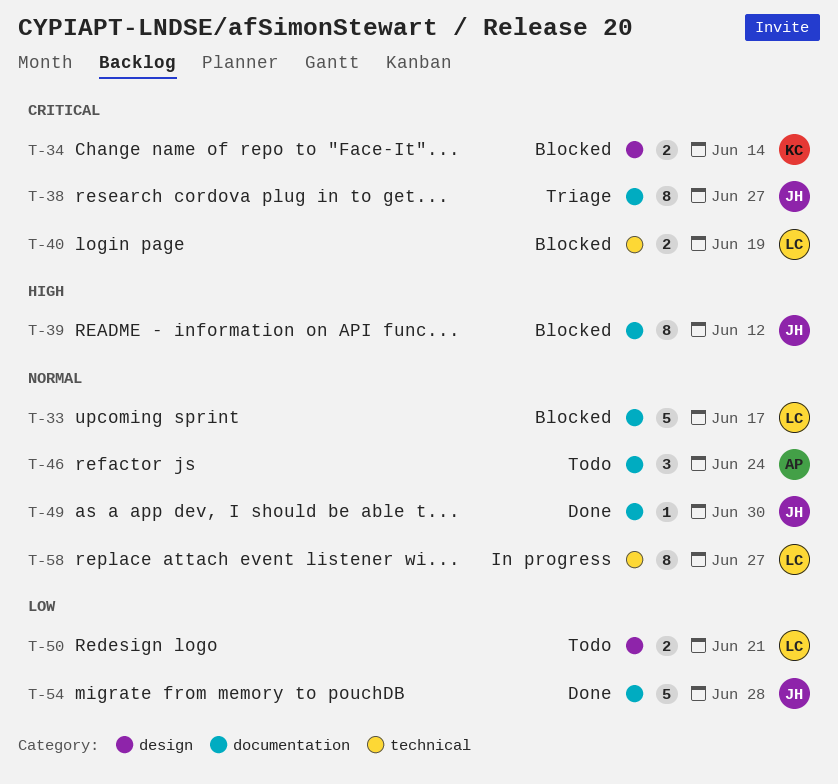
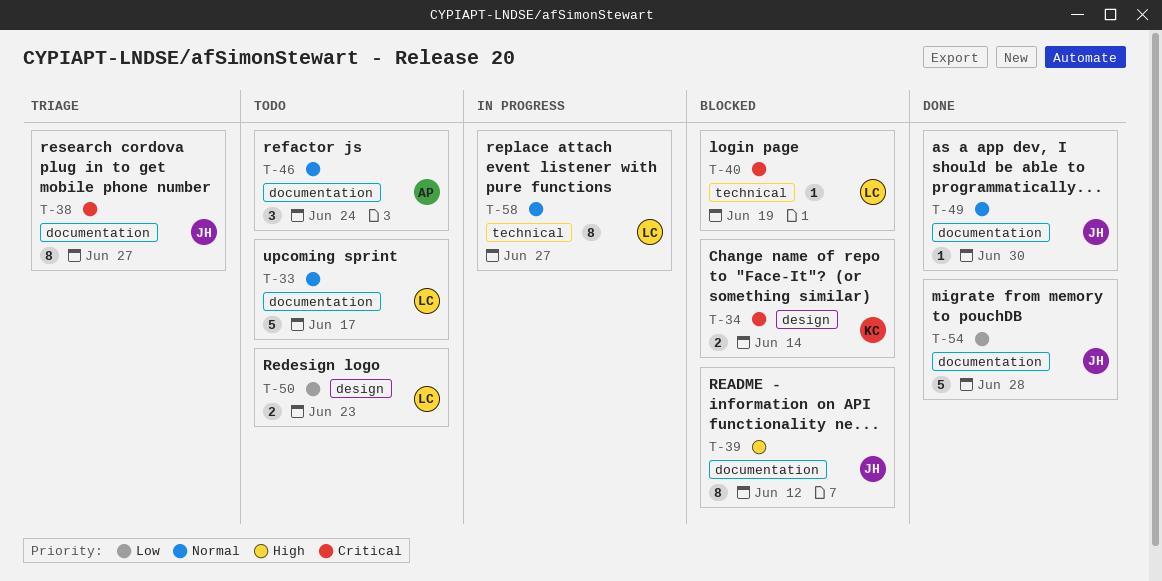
T-33, status: Blocked -> Todo
T-40, estimate: 2 -> 1
T-50, due: Jun 21 -> Jun 23

